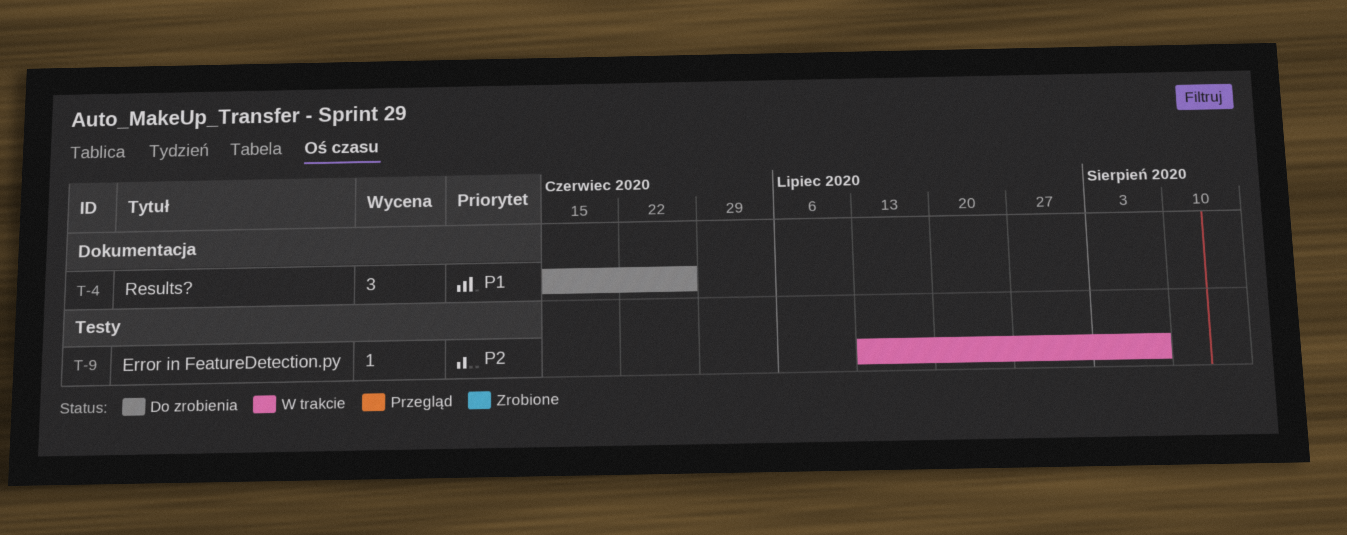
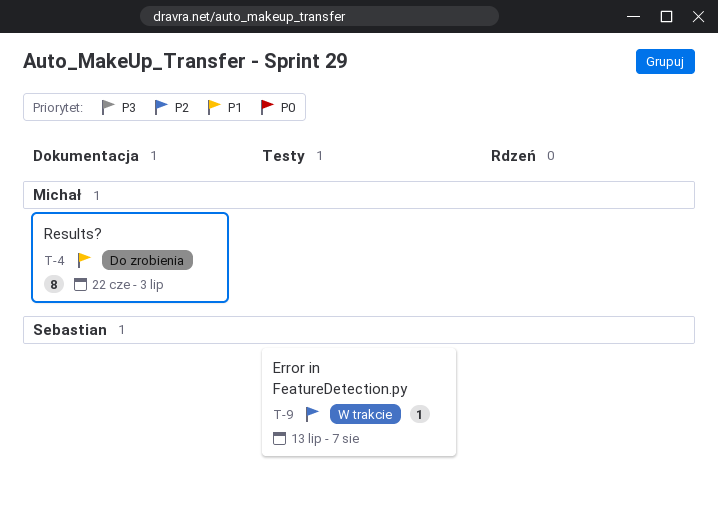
T-4, estimate: 3 -> 8
T-4, start: Jun 15 -> Jun 22
T-4, due: Jun 26 -> Jul 3

